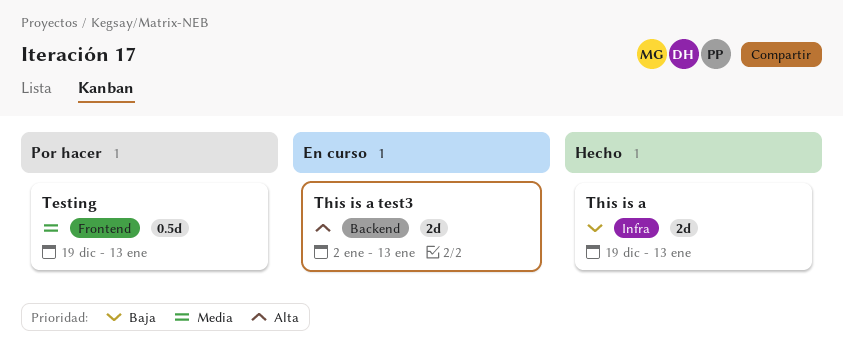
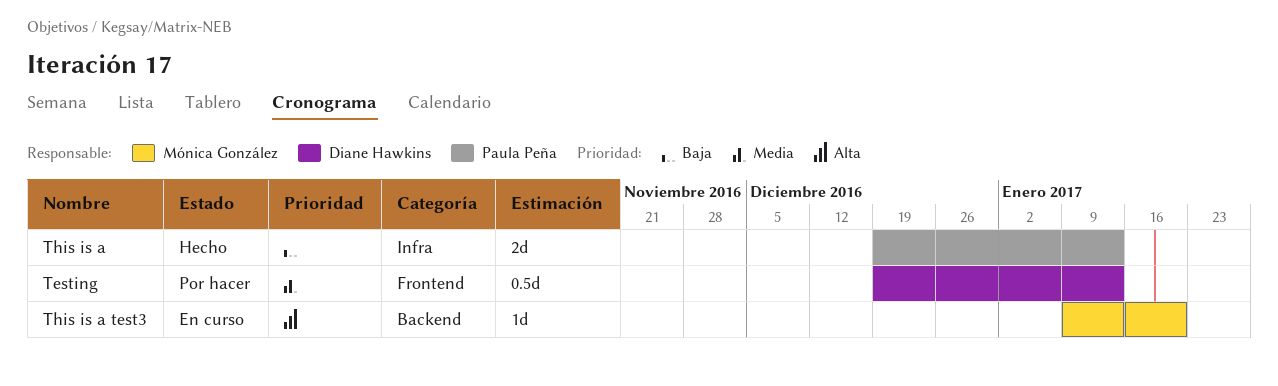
This is a test3, estimate: 2d -> 1d
This is a test3, start: Jan 2 -> Jan 9
This is a test3, due: Jan 13 -> Jan 20

